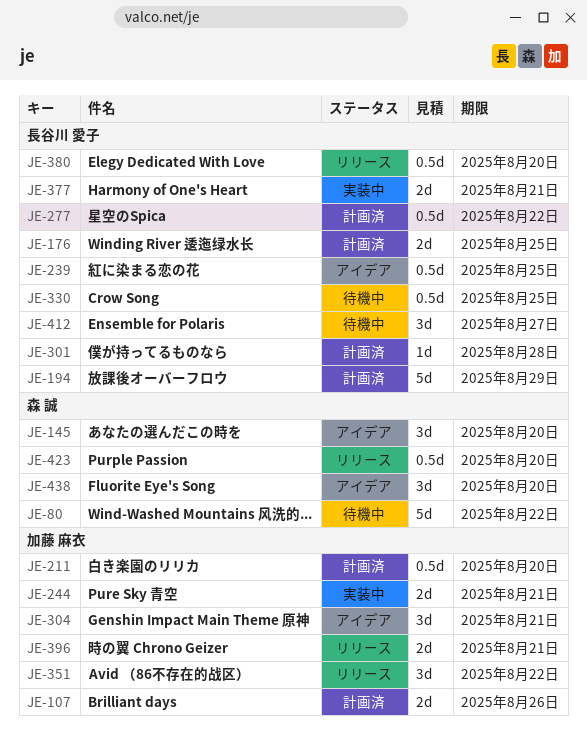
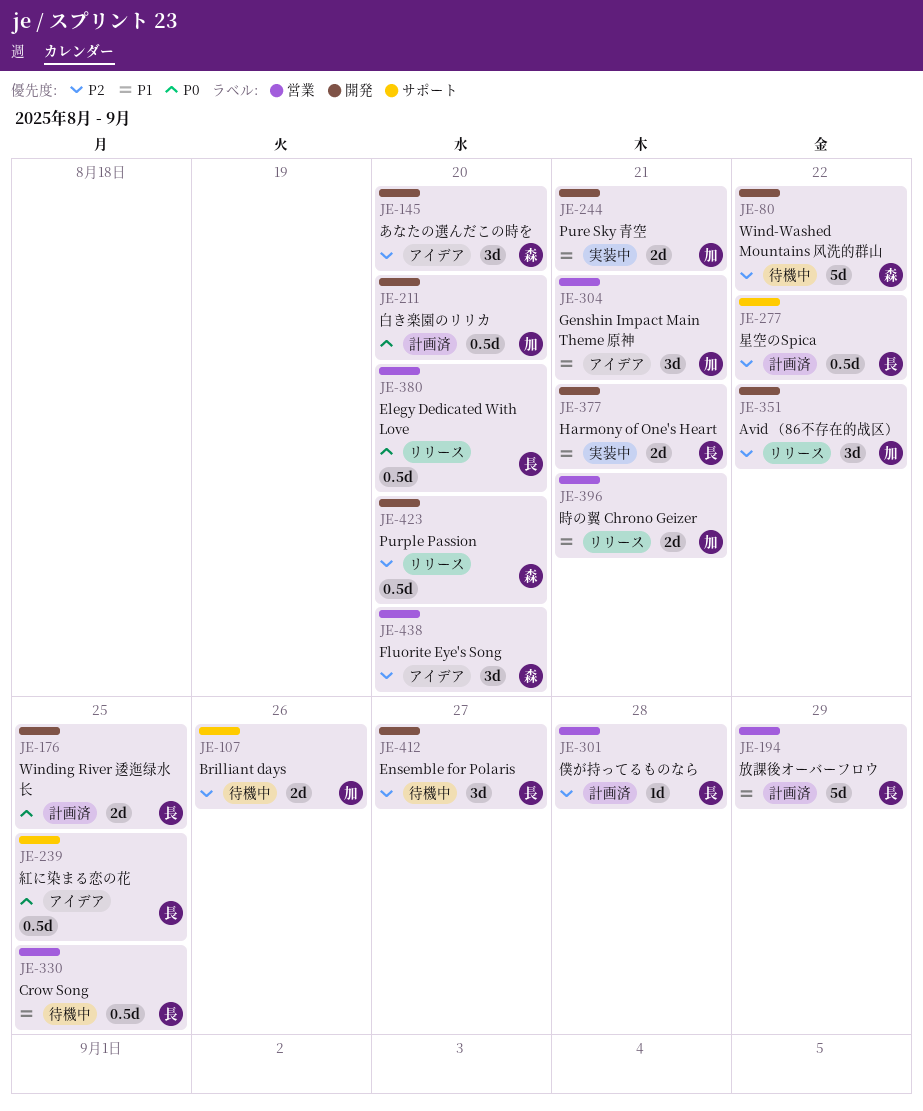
JE-107, status: 計画済 -> 待機中

